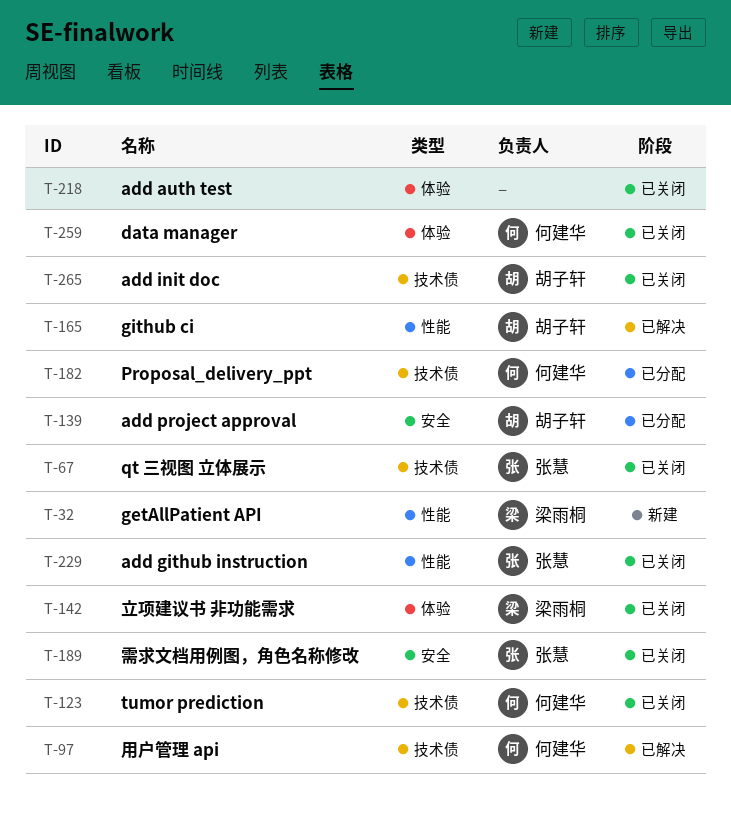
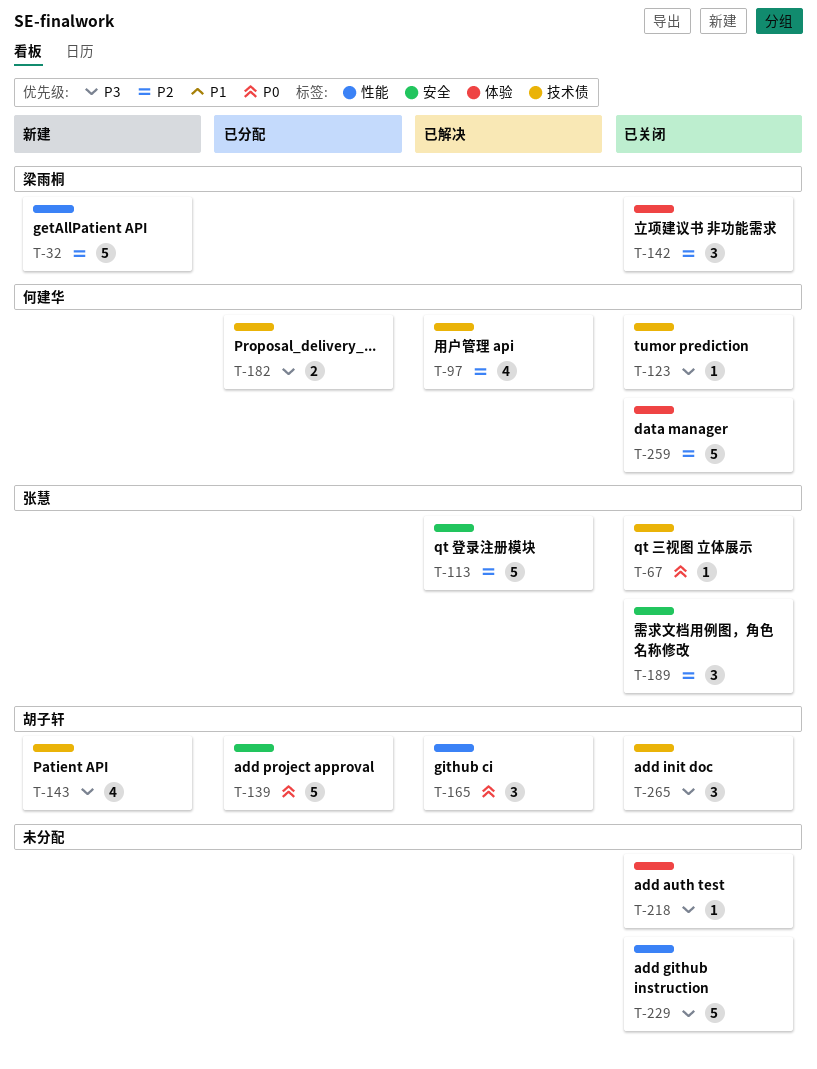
T-113: none -> present
T-143: none -> present
T-229, owner: 张慧 -> none

